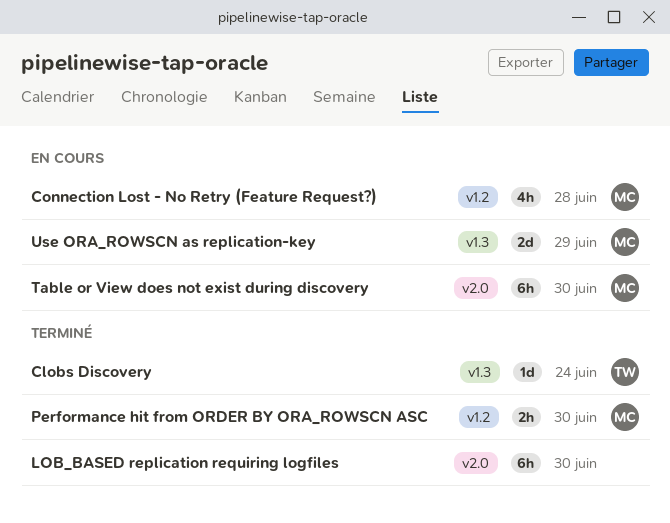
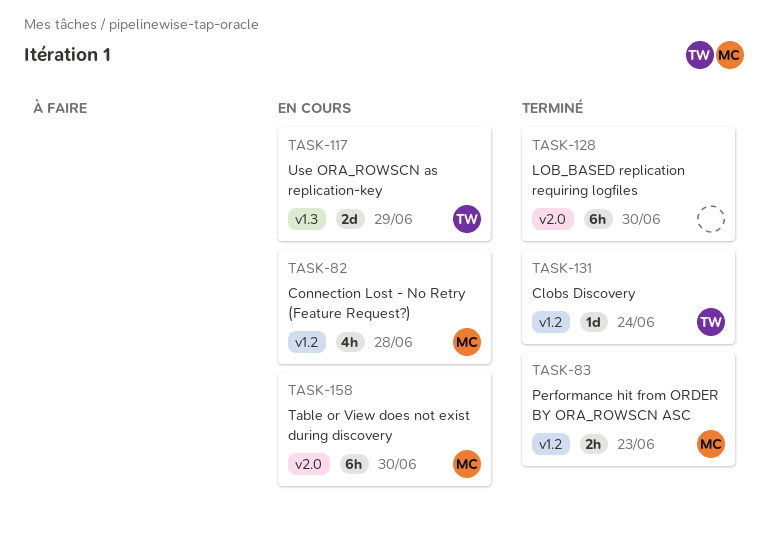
Clobs Discovery, label: v1.3 -> v1.2
Performance hit from ORDER BY ORA_ROWSCN ASC, due: Jun 30 -> Jun 23
Use ORA_ROWSCN as replication-key, owner: MC -> TW

